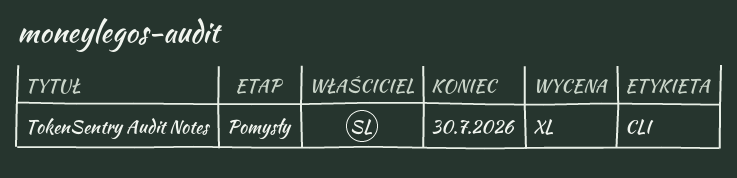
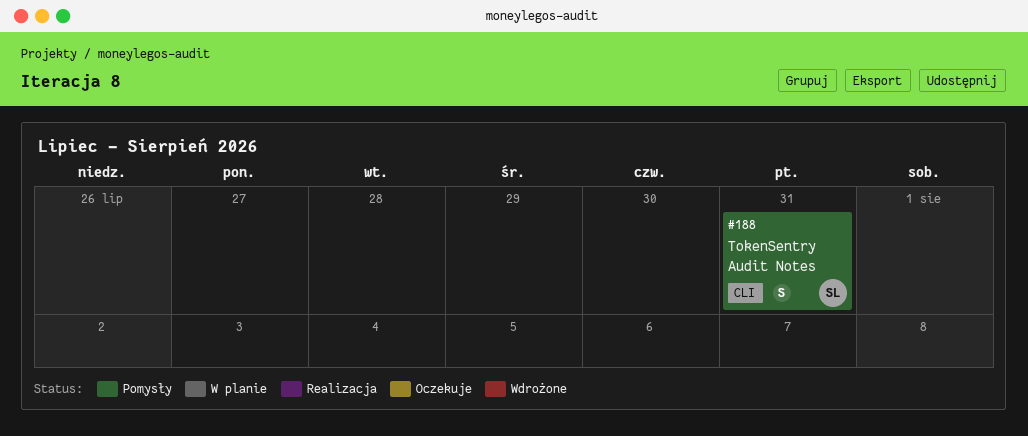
TokenSentry Audit Notes, estimate: XL -> S
TokenSentry Audit Notes, due: Jul 30 -> Jul 31

